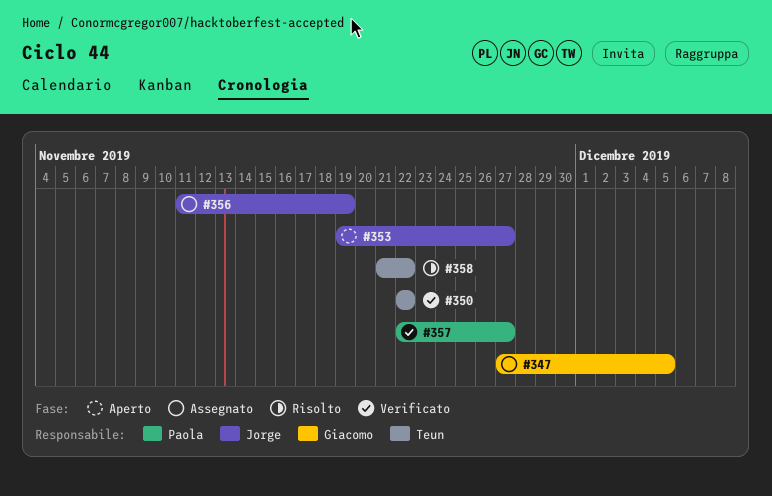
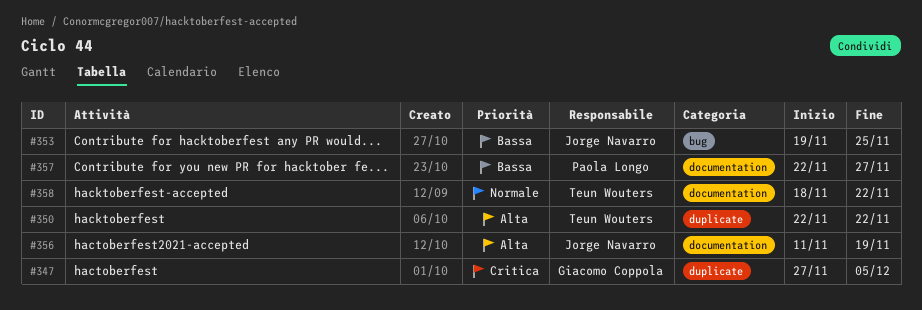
#353, due: Nov 27 -> Nov 25
#358, start: Nov 21 -> Nov 18

